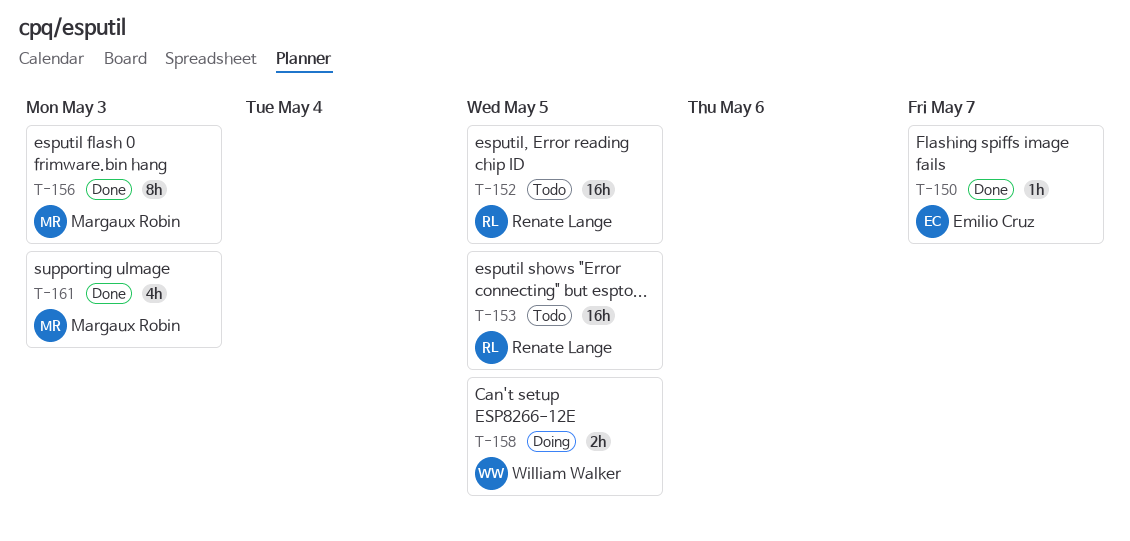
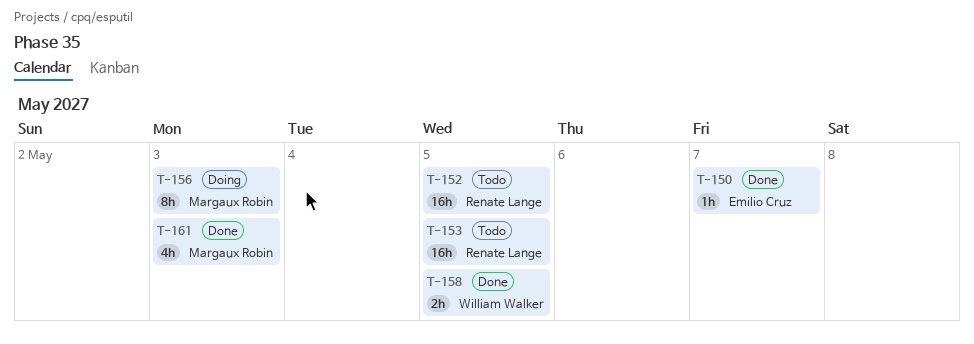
T-156, status: Done -> Doing
T-158, status: Doing -> Done

